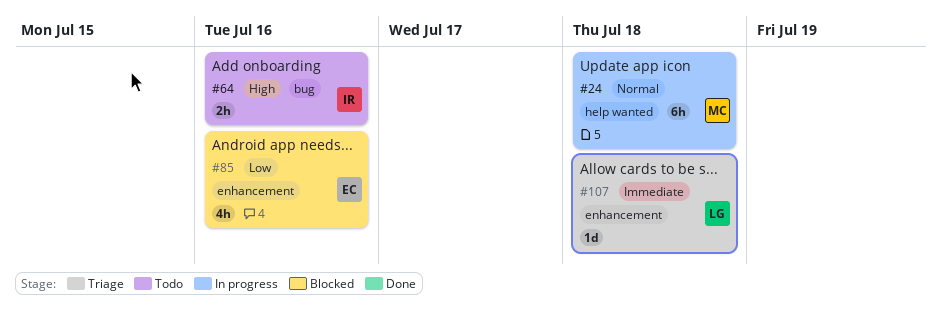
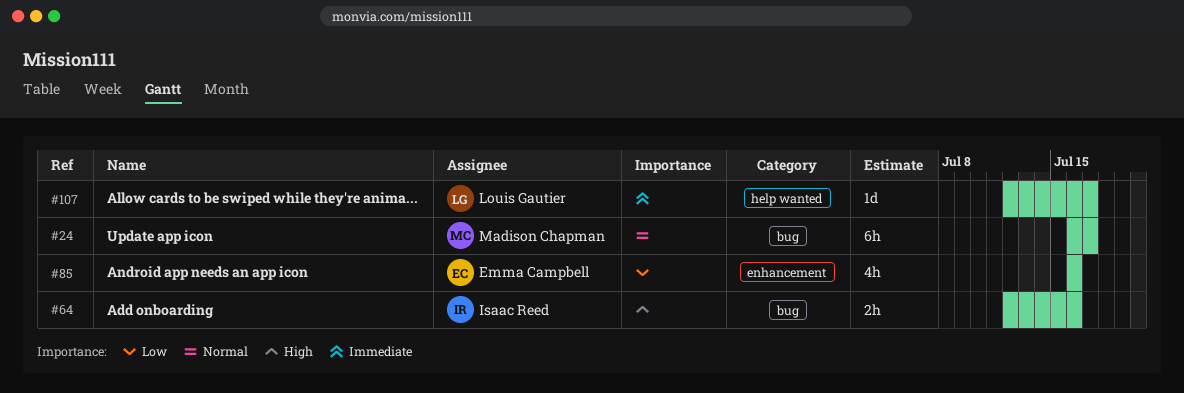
#24, label: help wanted -> bug
#24, due: Jul 18 -> Jul 17
#107, label: enhancement -> help wanted
#107, due: Jul 18 -> Jul 17

